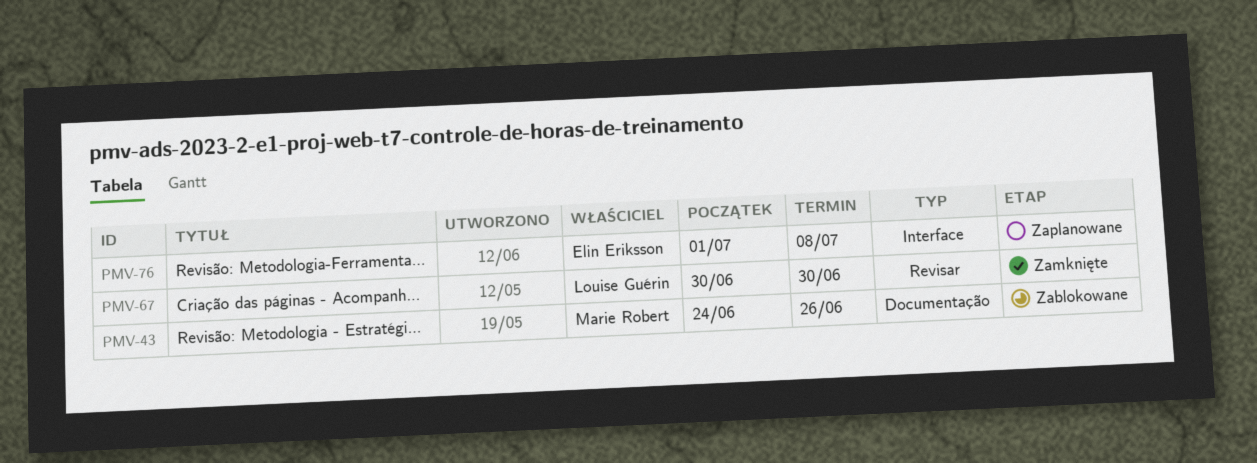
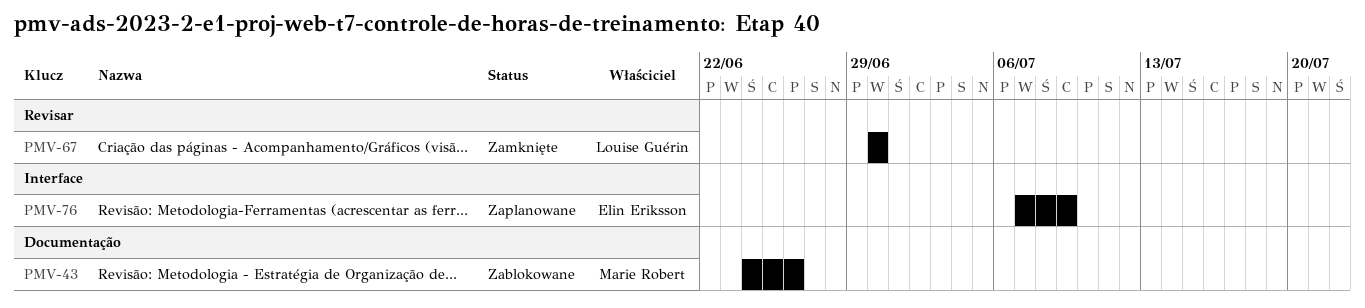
PMV-76, start: Jul 1 -> Jul 7
PMV-76, due: Jul 8 -> Jul 9

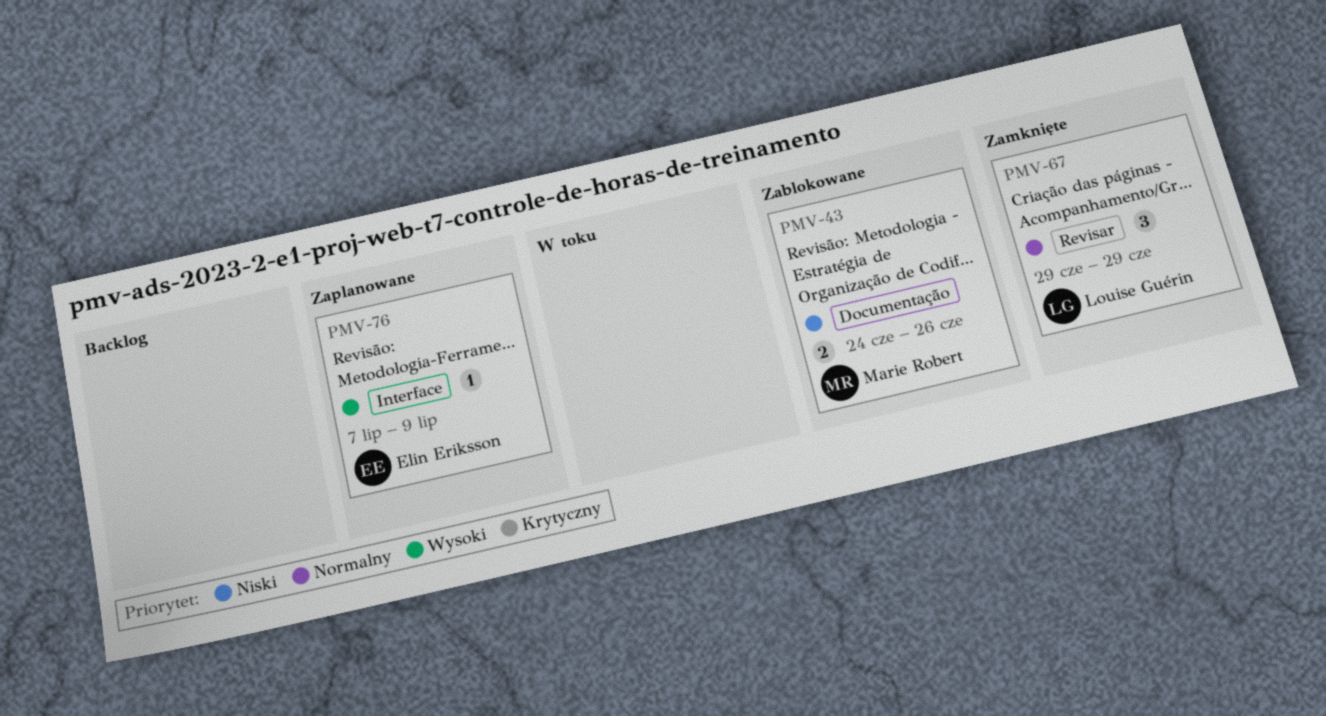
PMV-67, start: Jun 30 -> Jun 29
PMV-67, due: Jun 30 -> Jun 29

